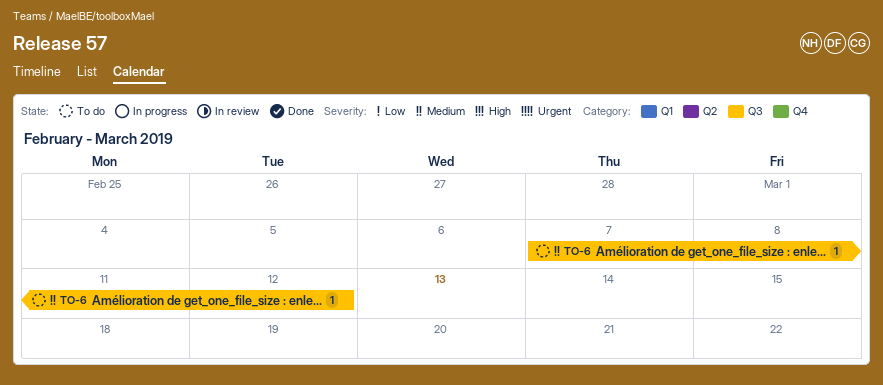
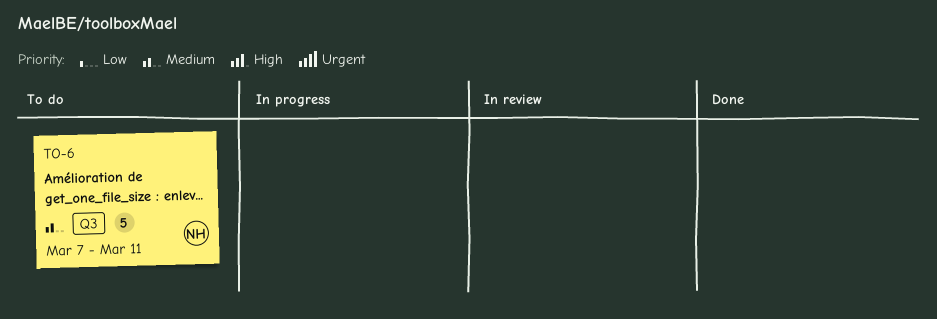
TO-6, estimate: 1 -> 5
TO-6, due: Mar 12 -> Mar 11

